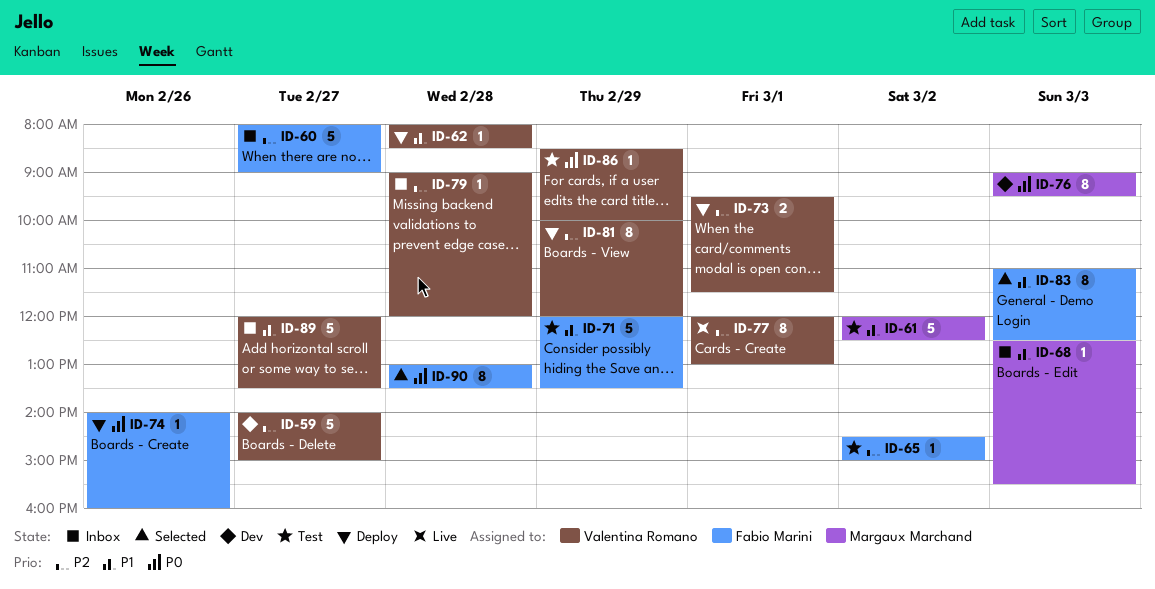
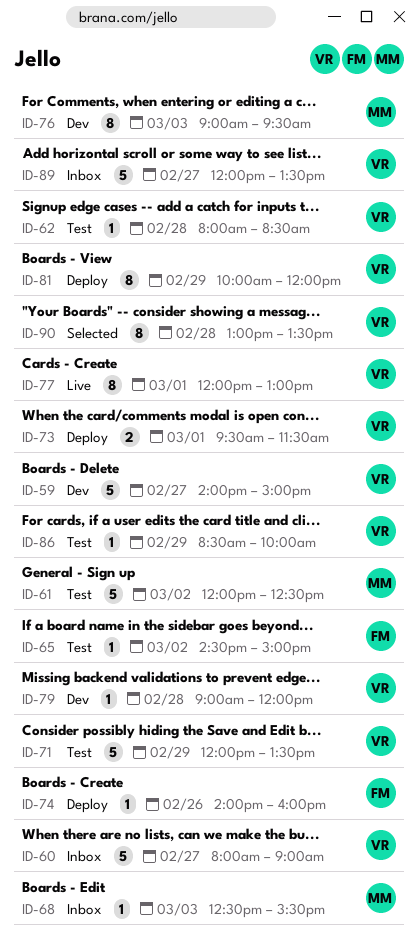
ID-60, owner: Fabio Marini -> Valentina Romano
ID-62, status: Deploy -> Test
ID-71, owner: Fabio Marini -> Valentina Romano
ID-79, status: Inbox -> Dev
ID-83: present -> none
ID-90, owner: Fabio Marini -> Valentina Romano

